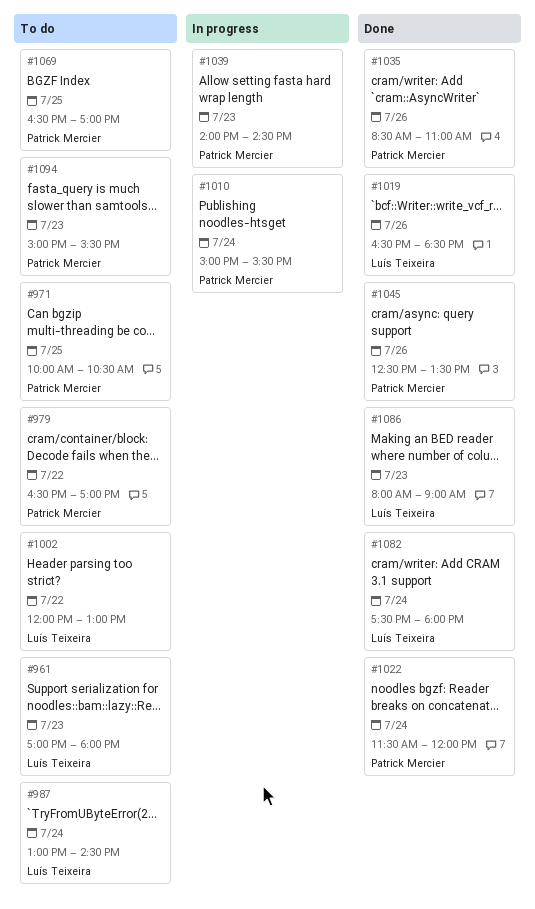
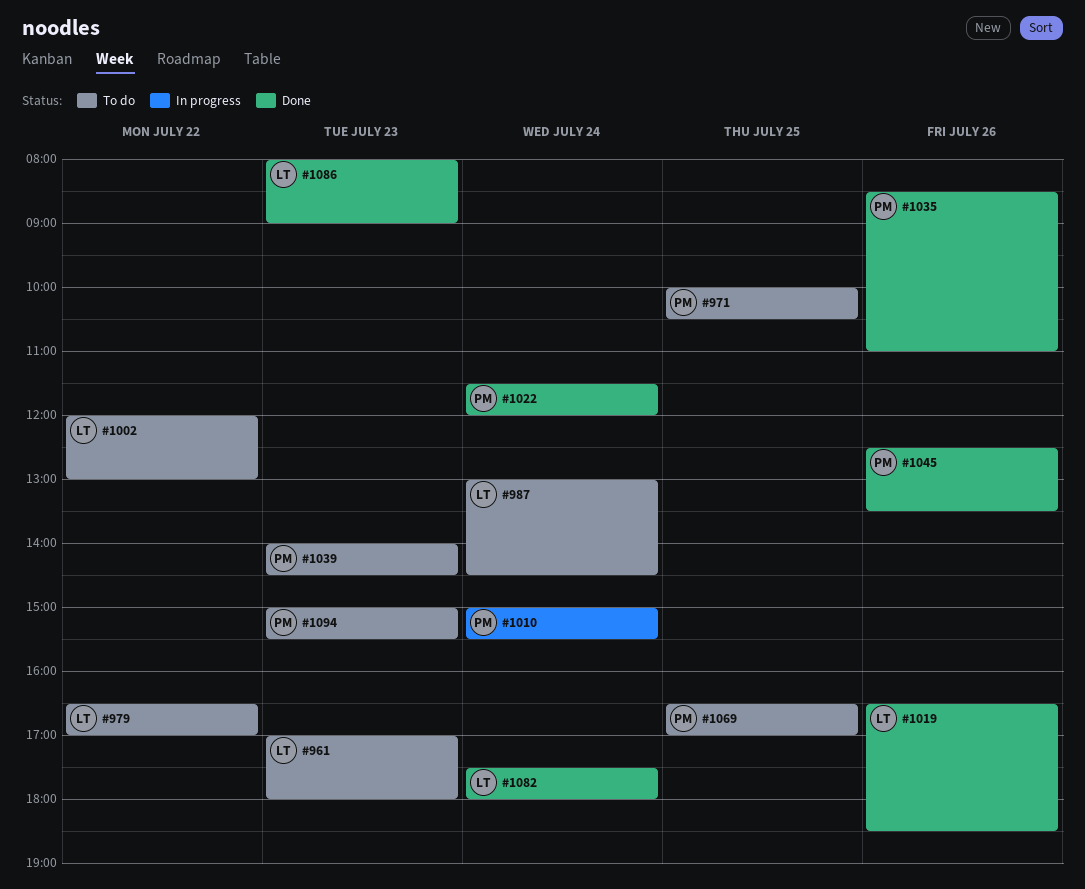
#979, owner: Patrick Mercier -> Luís Teixeira
#1039, status: In progress -> To do

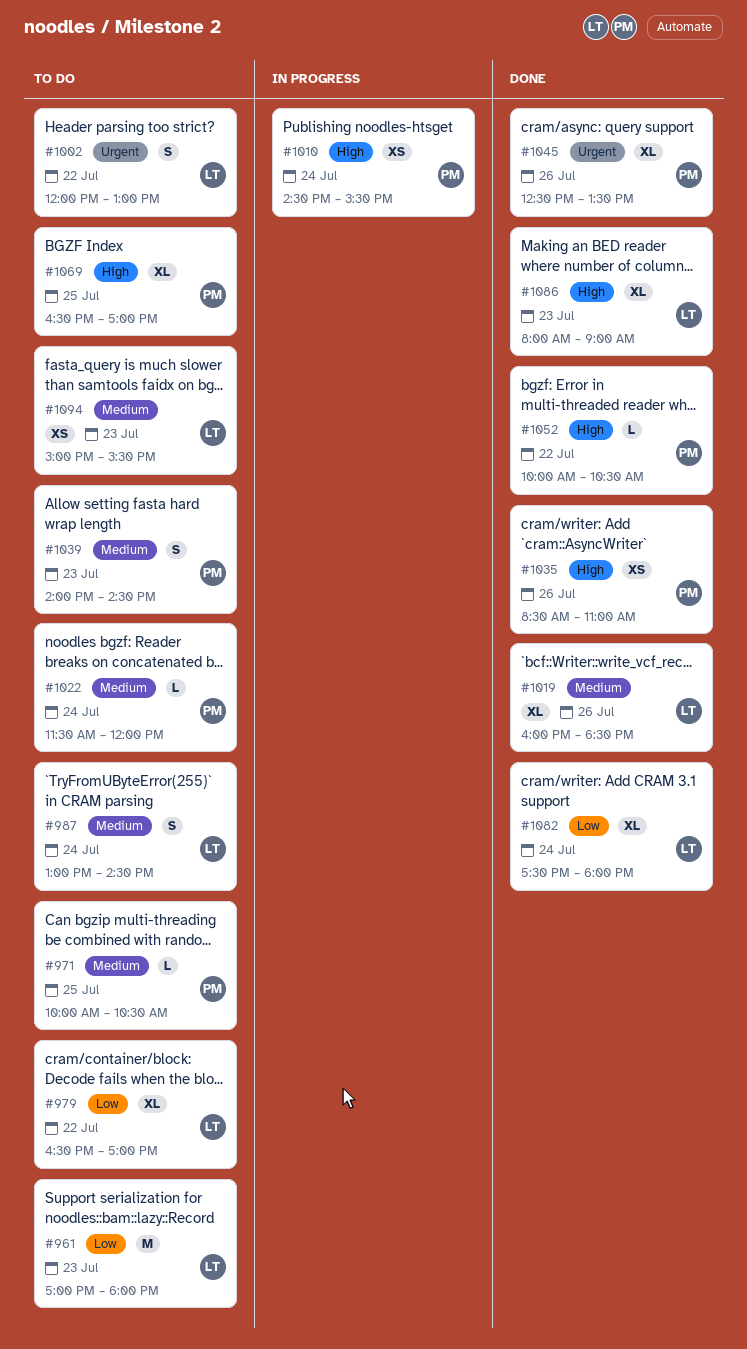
#1010, begins: 15:00 -> 14:30
#1019, begins: 16:30 -> 16:00
#1022, status: Done -> To do
#1052: none -> present
#1094, owner: PM -> LT

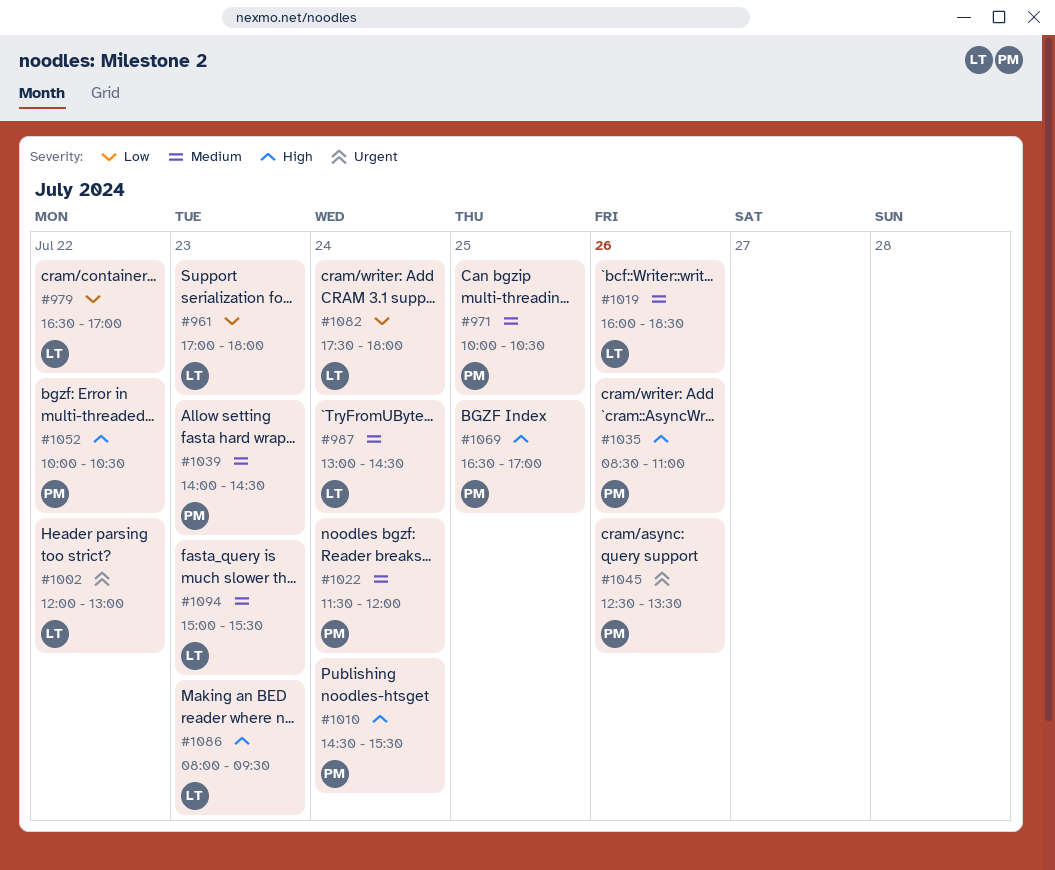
#1086, ends: 09:00 -> 09:30

